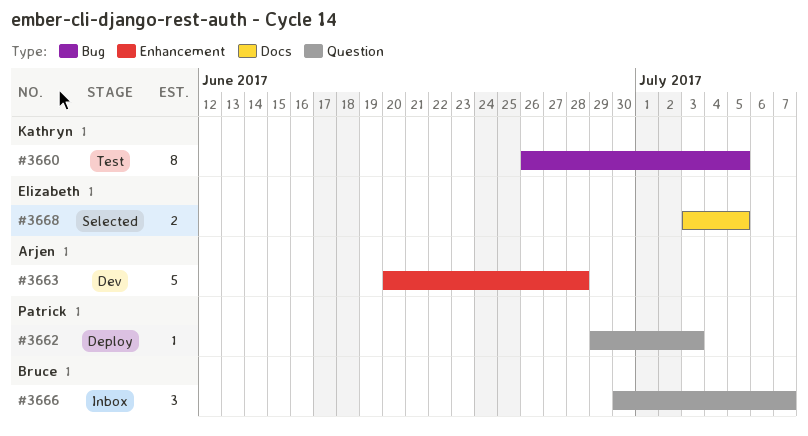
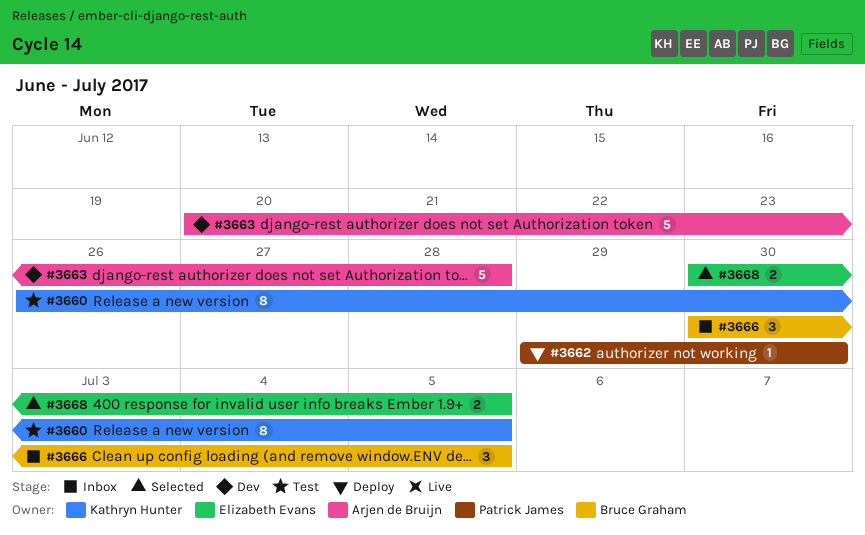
#3662, due: Jul 3 -> Jun 30
#3666, due: Jul 7 -> Jul 5
#3668, start: Jul 3 -> Jun 30

